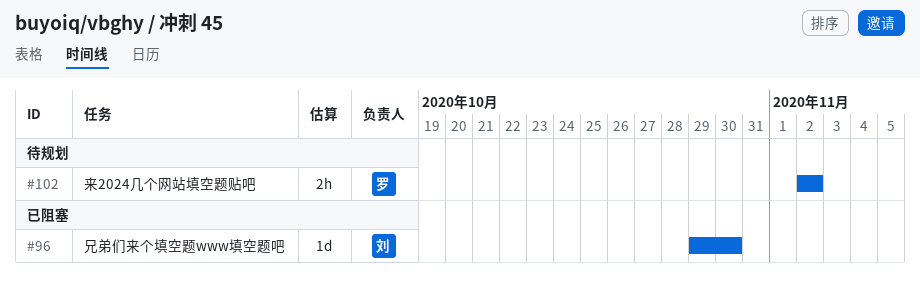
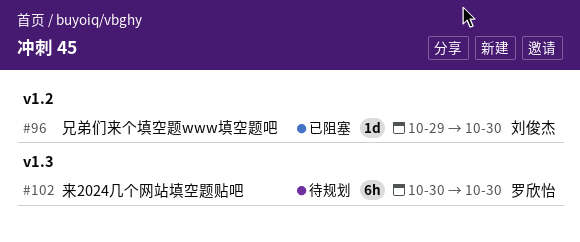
#102, estimate: 2h -> 6h
#102, start: Nov 2 -> Oct 30
#102, due: Nov 2 -> Oct 30

